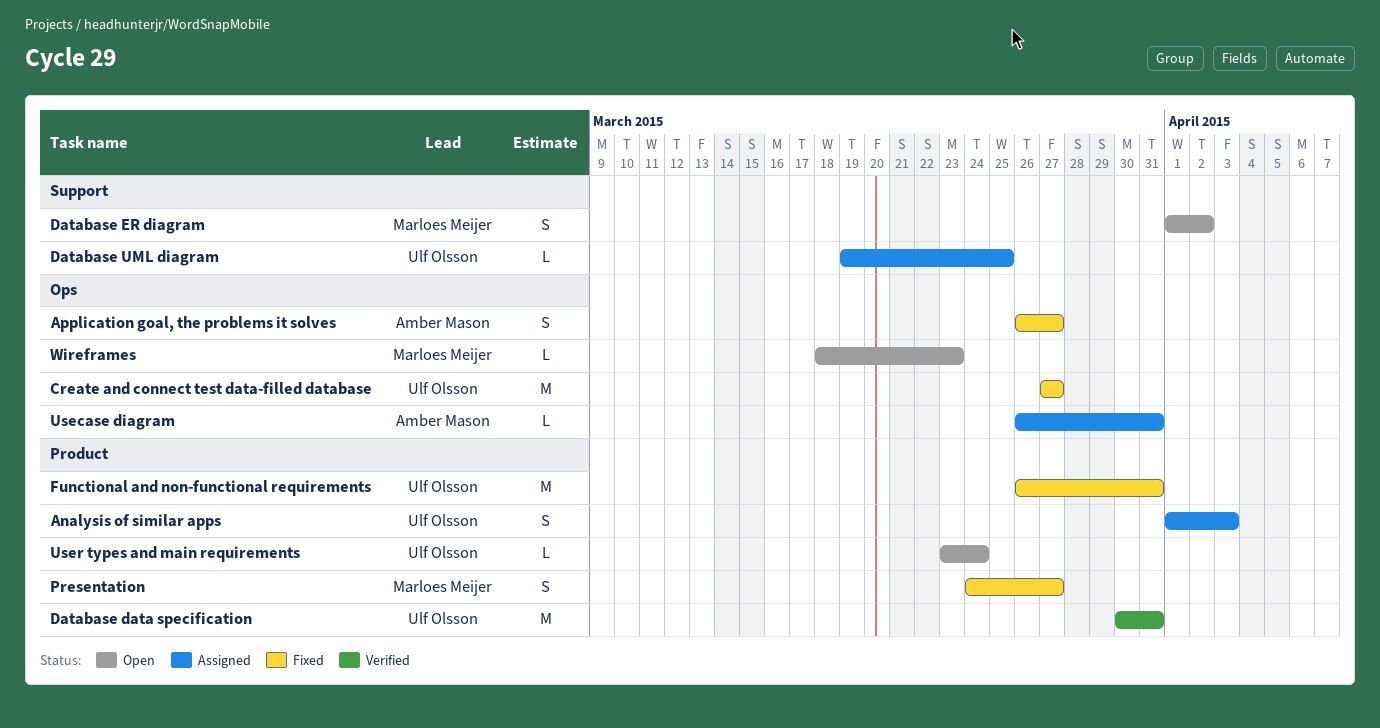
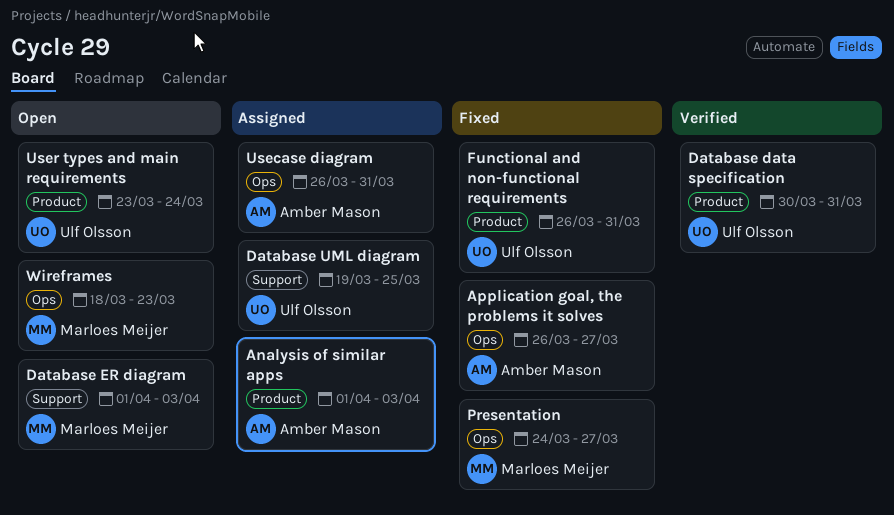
Analysis of similar apps, owner: Ulf Olsson -> Amber Mason
Create and connect test data-filled database: present -> none
Database ER diagram, due: Apr 2 -> Apr 3
Presentation, label: Product -> Ops

